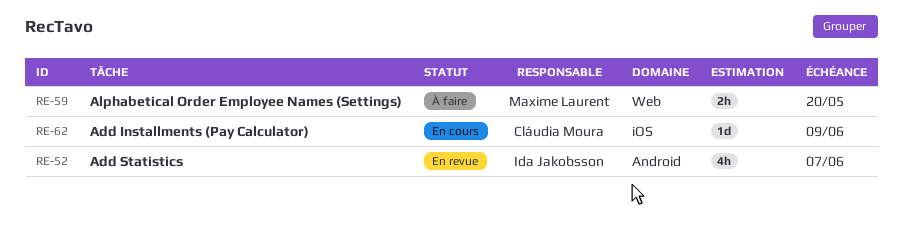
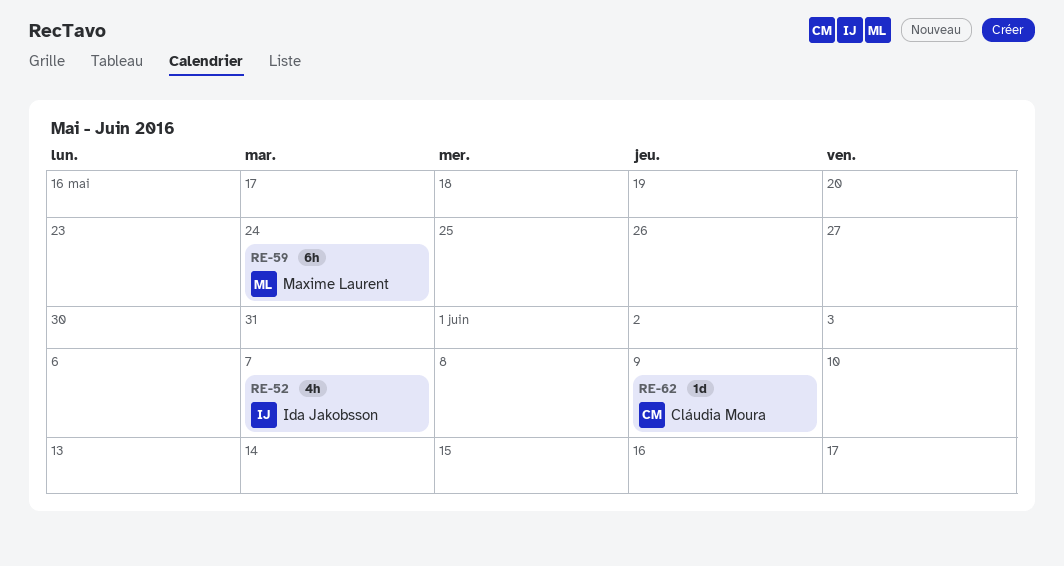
RE-59, estimate: 2h -> 6h
RE-59, due: May 20 -> May 24

